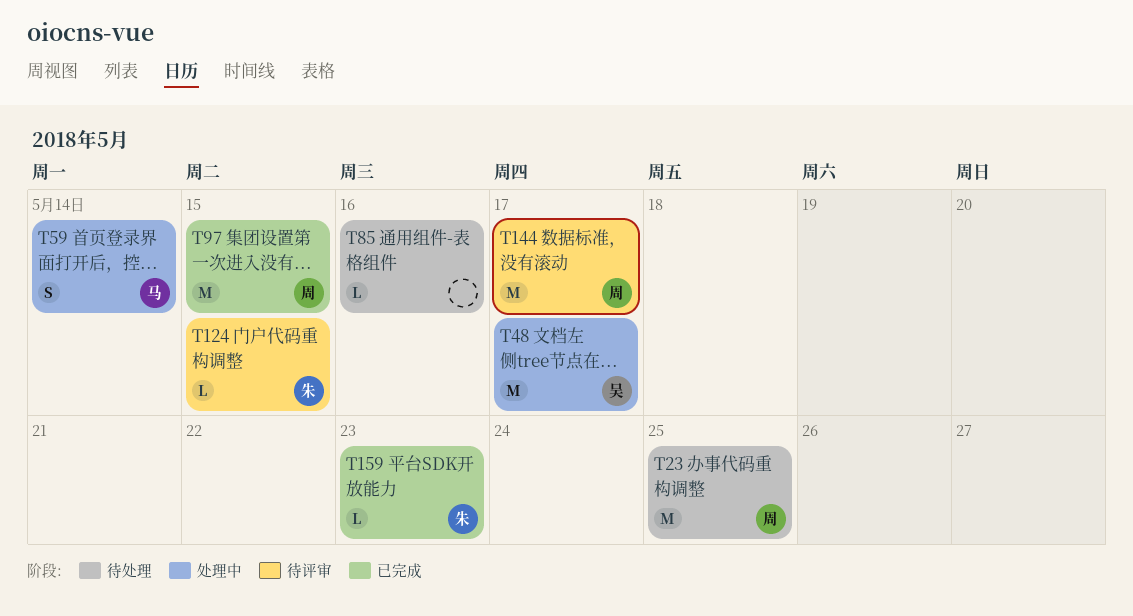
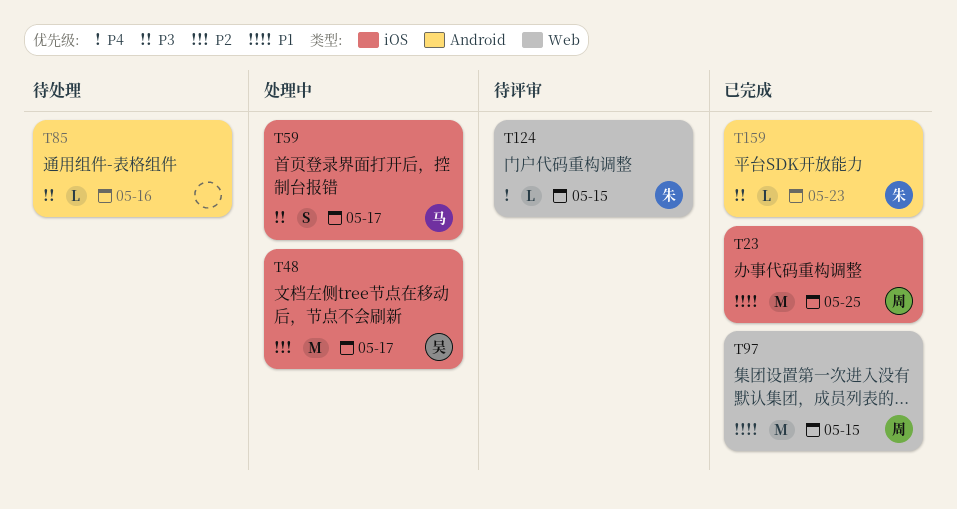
T23, status: 待处理 -> 已完成
T59, due: May 14 -> May 17
T144: present -> none

